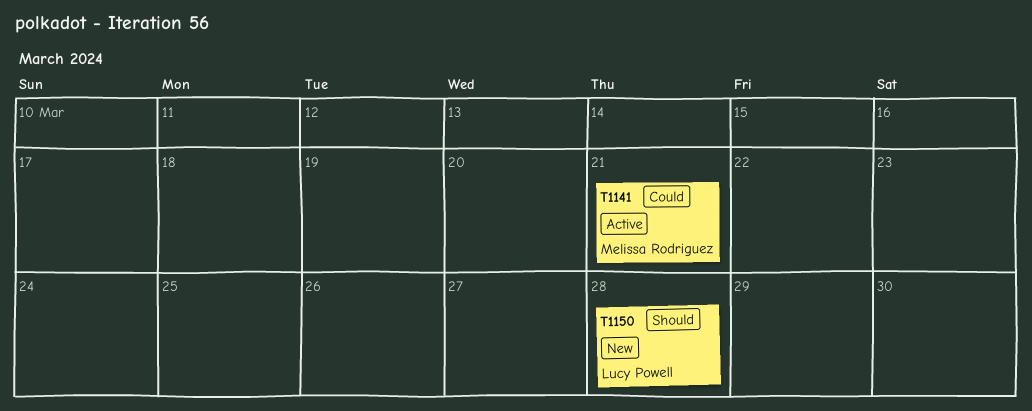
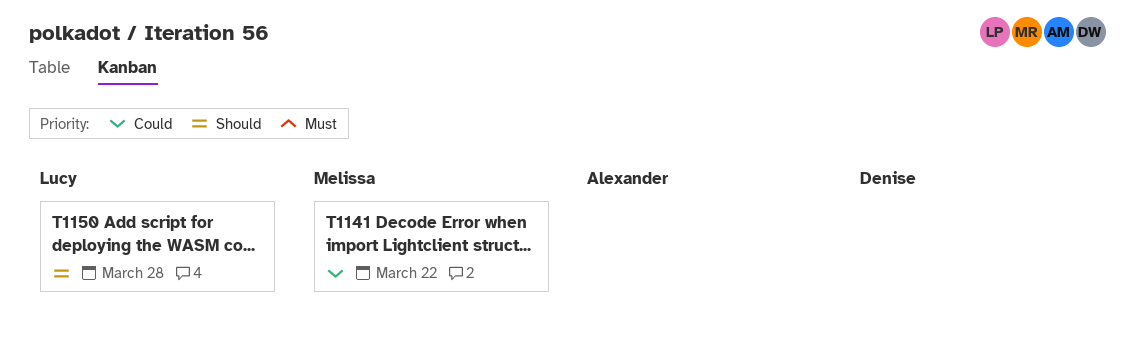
T1141, due: Mar 21 -> Mar 22

